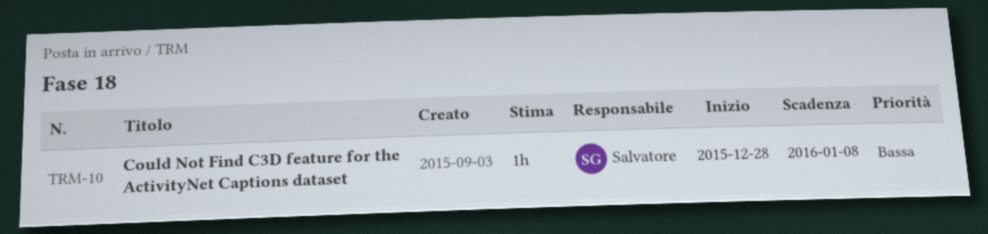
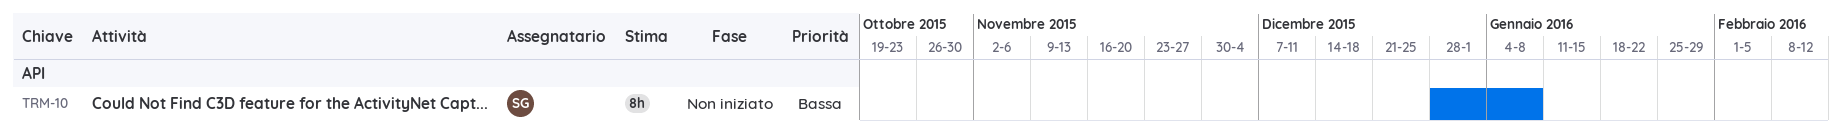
TRM-10, estimate: 1h -> 8h

